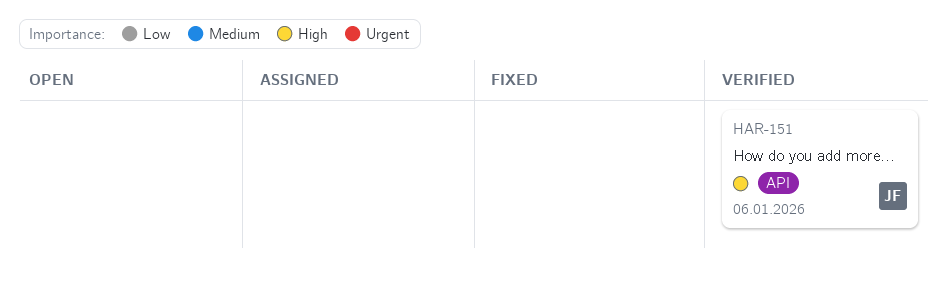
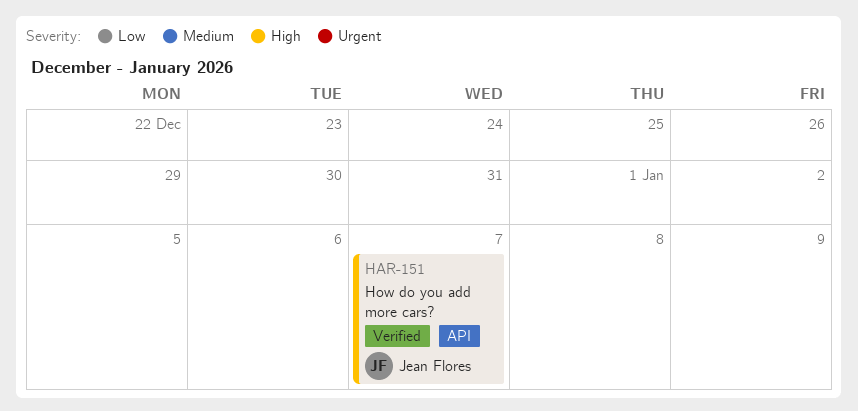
HAR-151, due: Jan 6 -> Jan 7

